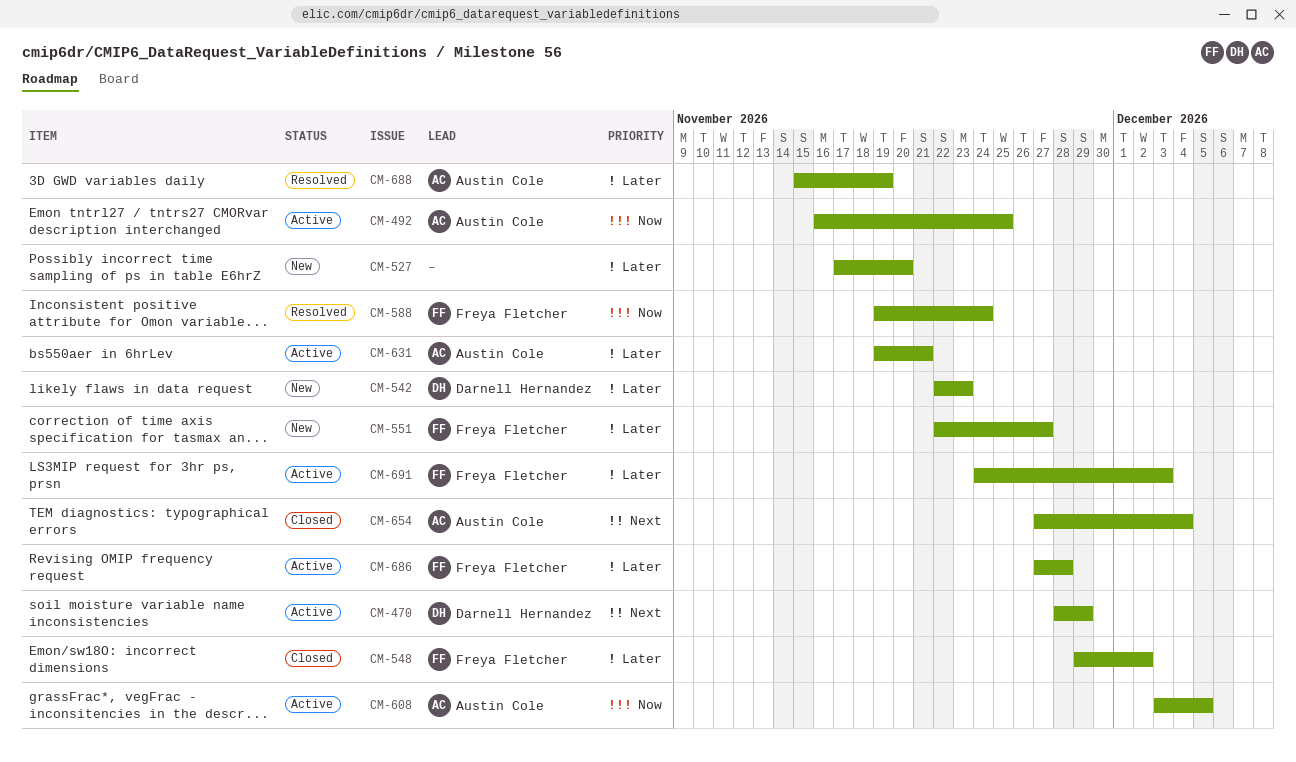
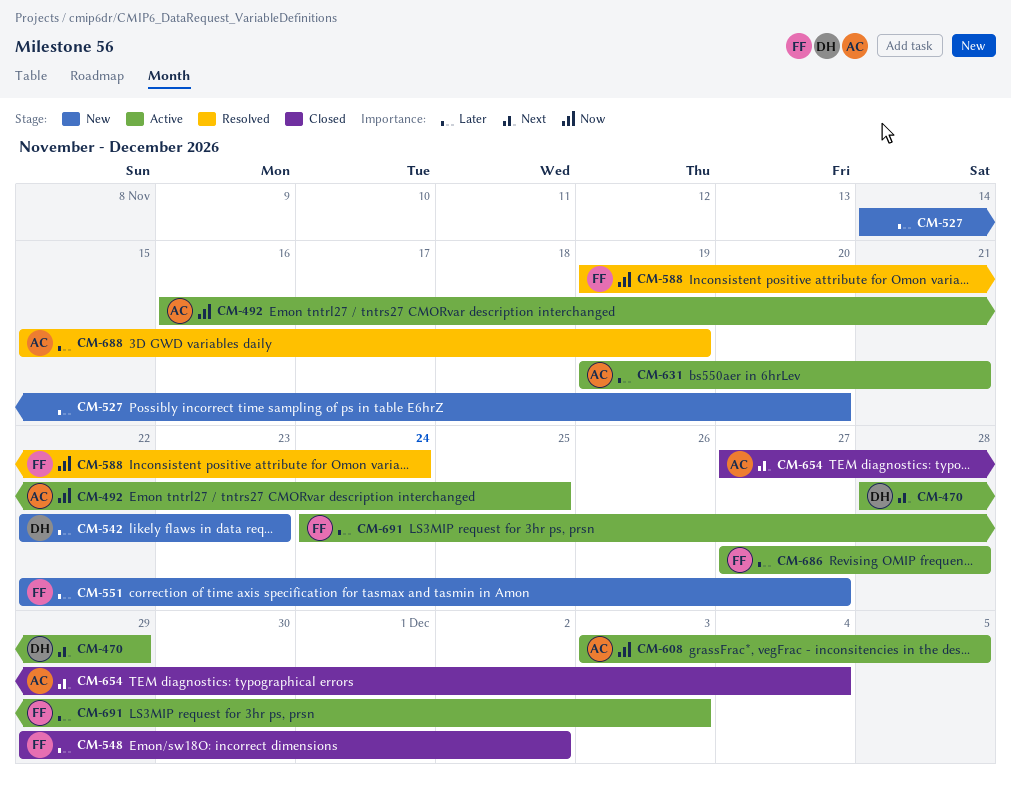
CM-527, start: Nov 17 -> Nov 14

